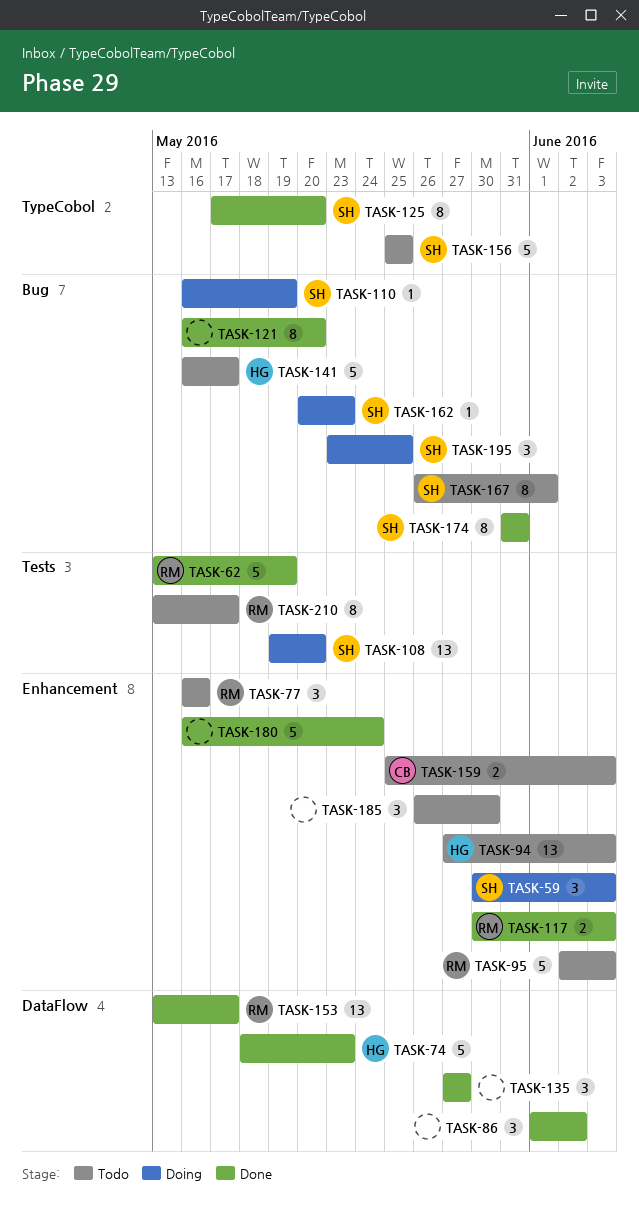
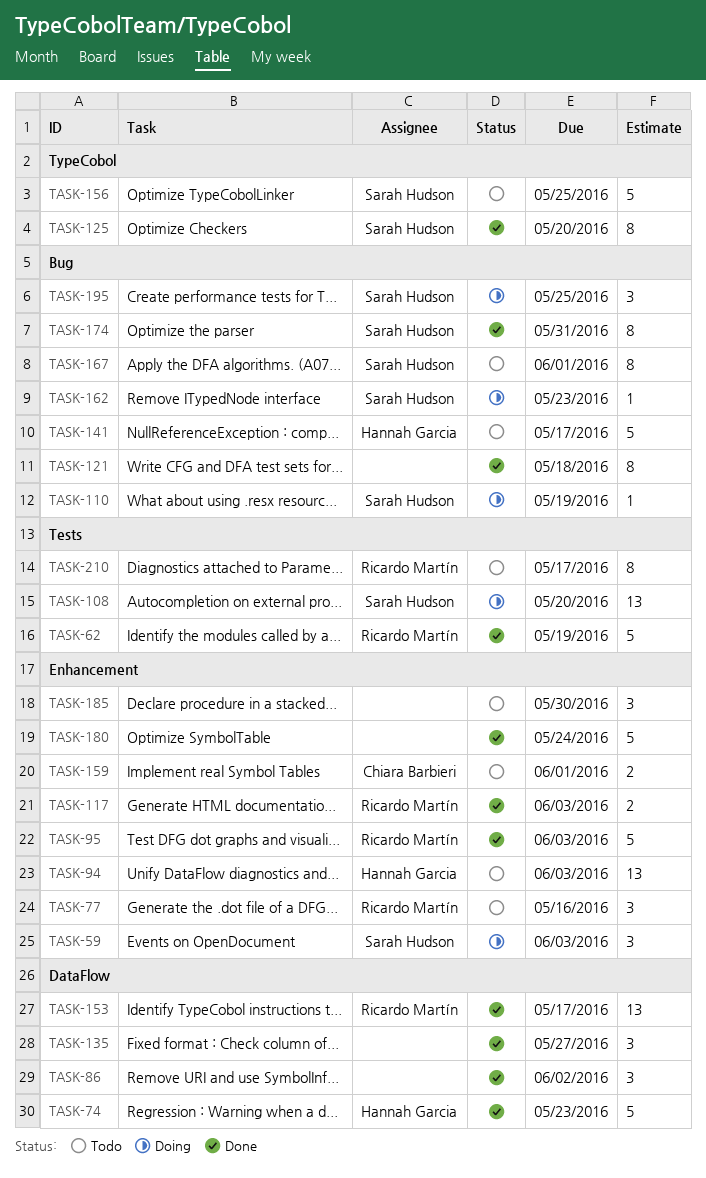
TASK-95, status: Todo -> Done
TASK-121, due: May 20 -> May 18
TASK-159, due: Jun 3 -> Jun 1

